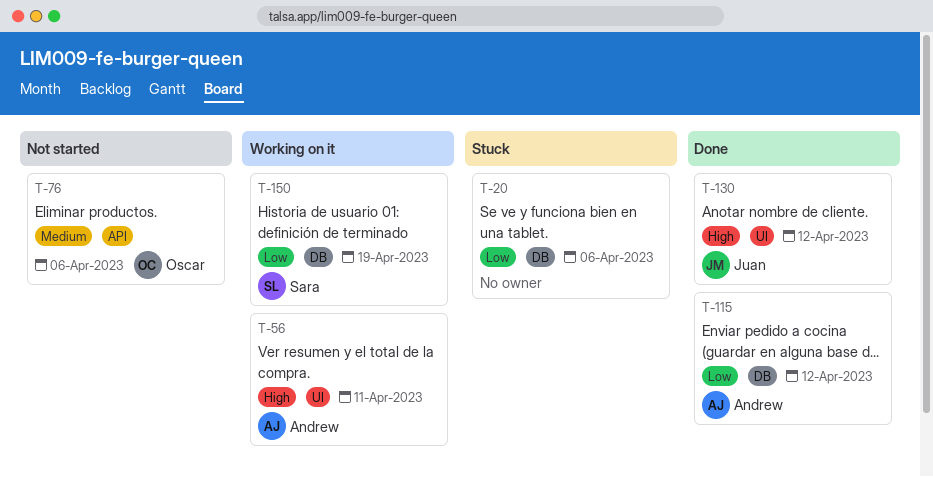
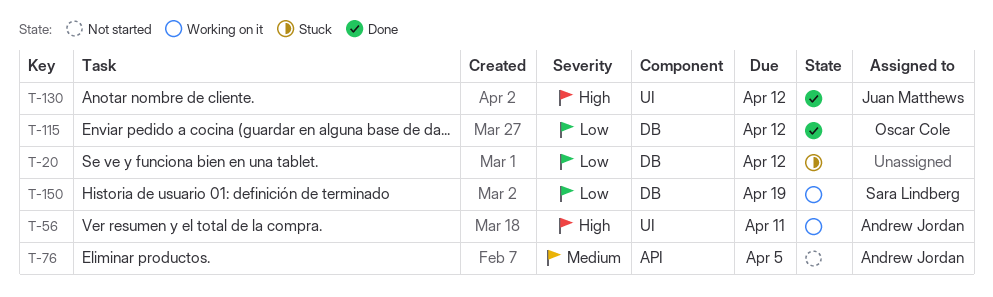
T-20, due: Apr 6 -> Apr 12
T-76, owner: Oscar Cole -> Andrew Jordan
T-76, due: Apr 6 -> Apr 5
T-115, owner: Andrew Jordan -> Oscar Cole

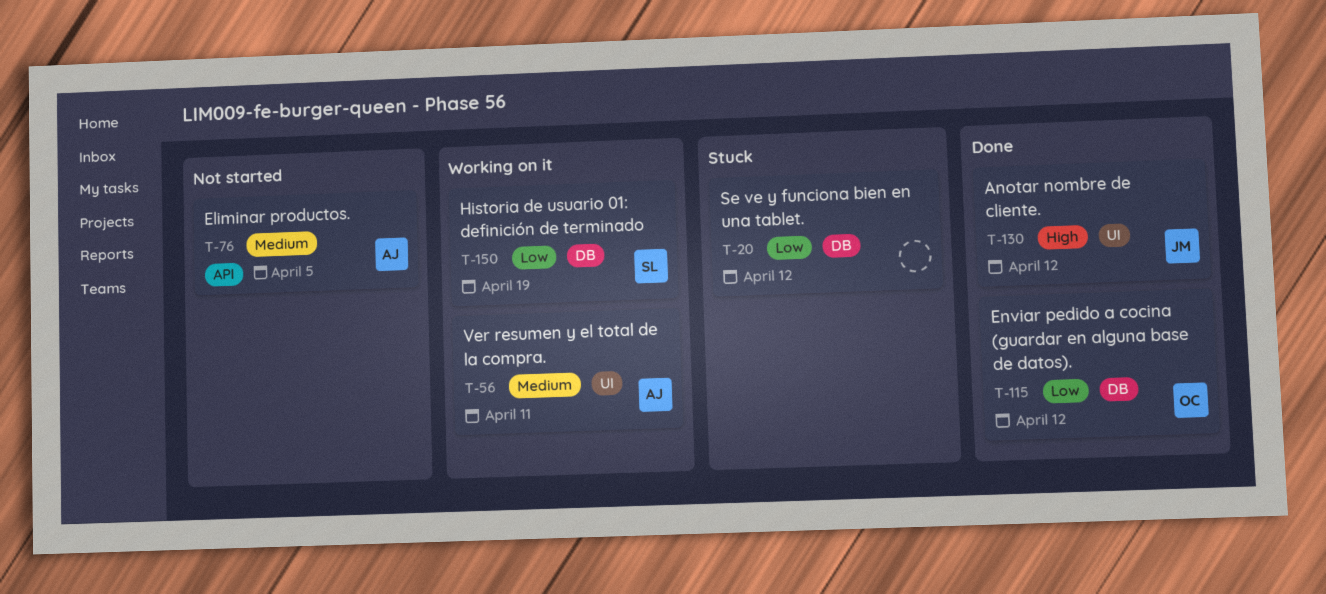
T-56, priority: High -> Medium

